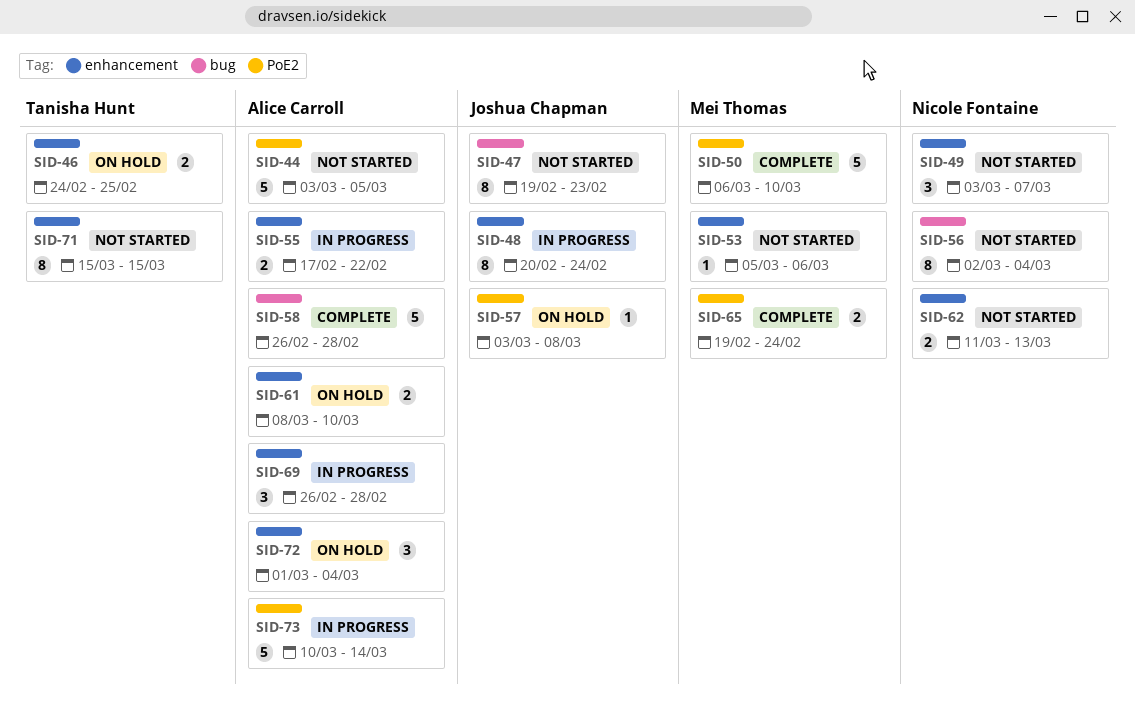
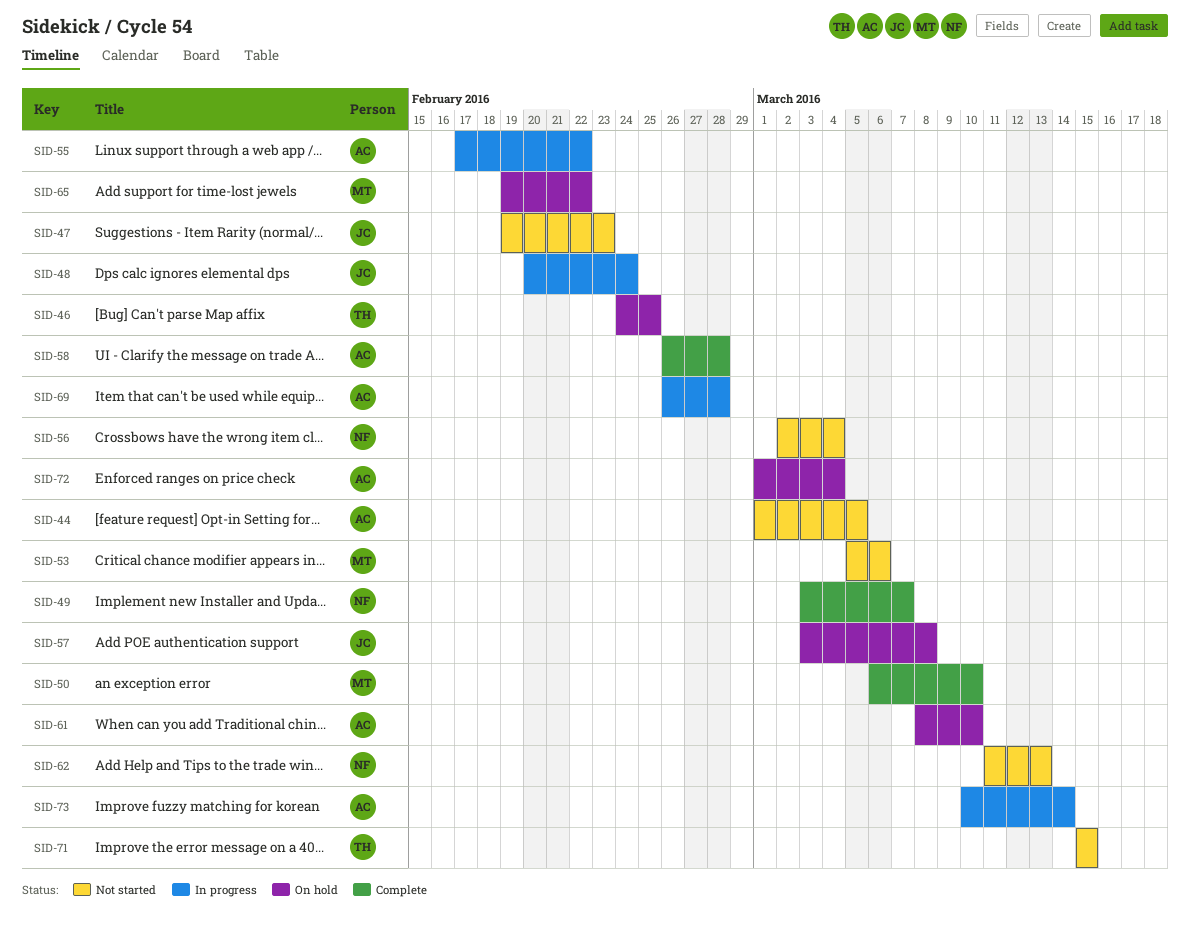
SID-44, start: Mar 3 -> Mar 1
SID-49, status: Not started -> Complete
SID-65, status: Complete -> On hold
SID-65, due: Feb 24 -> Feb 22

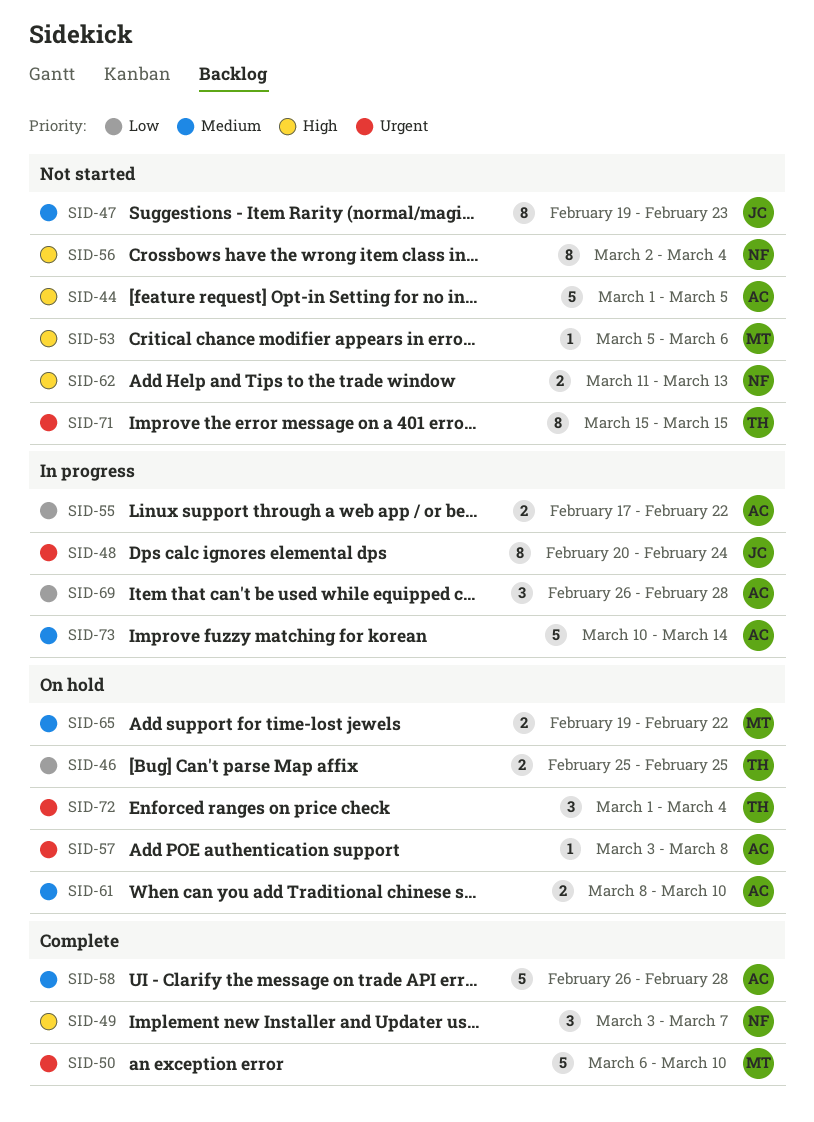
SID-46, start: Feb 24 -> Feb 25
SID-57, owner: JC -> AC
SID-72, owner: AC -> TH

